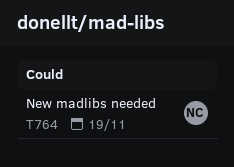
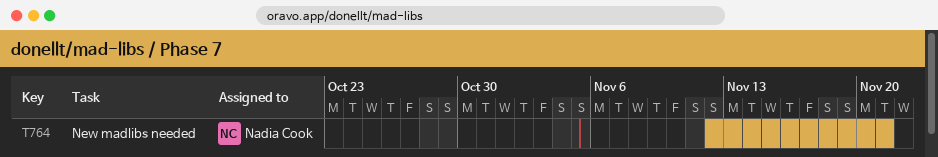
T764, due: Nov 19 -> Nov 21

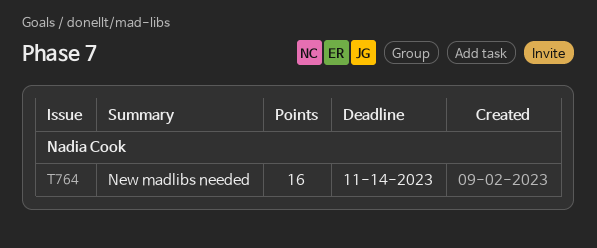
T764, due: Nov 21 -> Nov 14

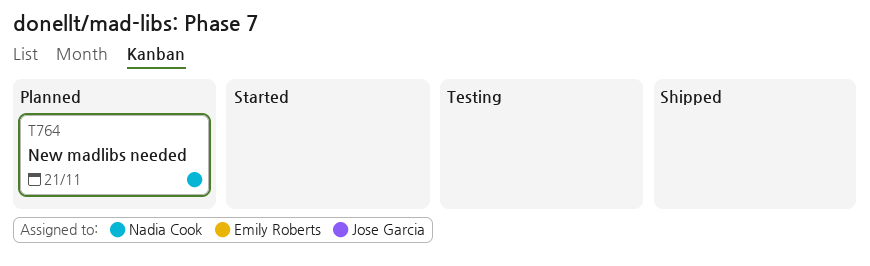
T764, due: Nov 14 -> Nov 21

